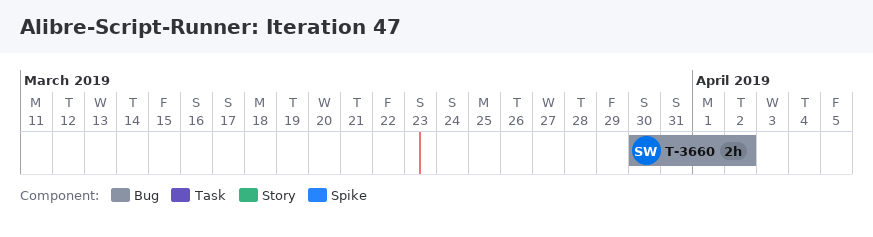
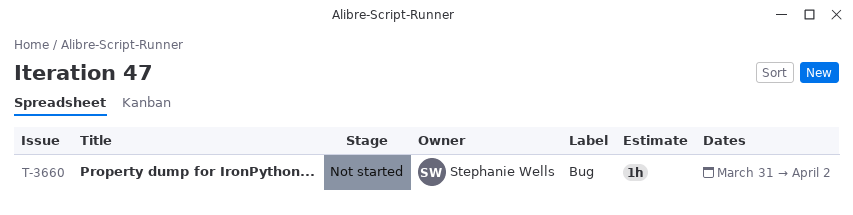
T-3660, estimate: 2h -> 1h
T-3660, start: Mar 30 -> Mar 31

